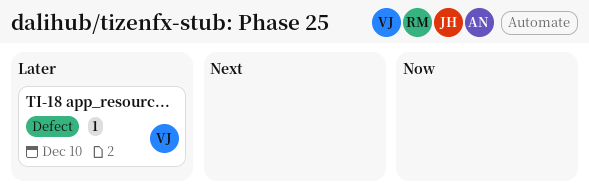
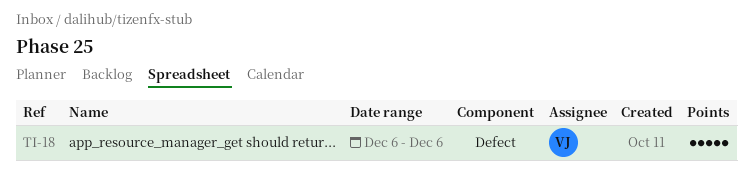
TI-18, estimate: 1 -> 5
TI-18, due: Dec 10 -> Dec 6

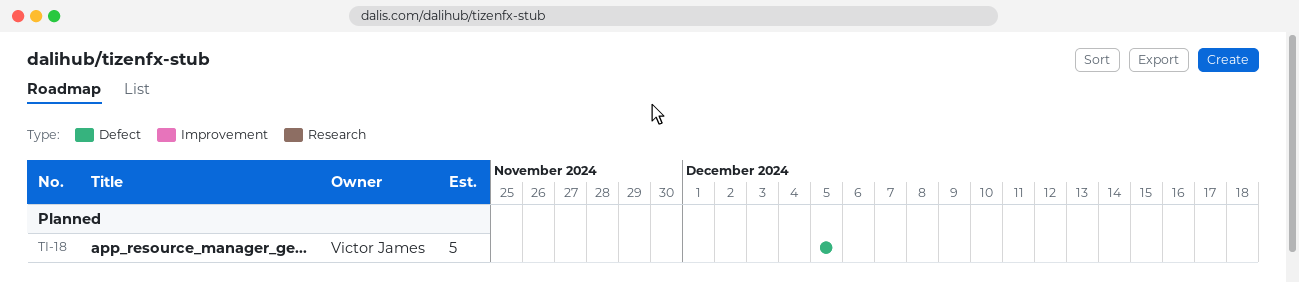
TI-18, start: Dec 6 -> Dec 5
TI-18, due: Dec 6 -> Dec 5

